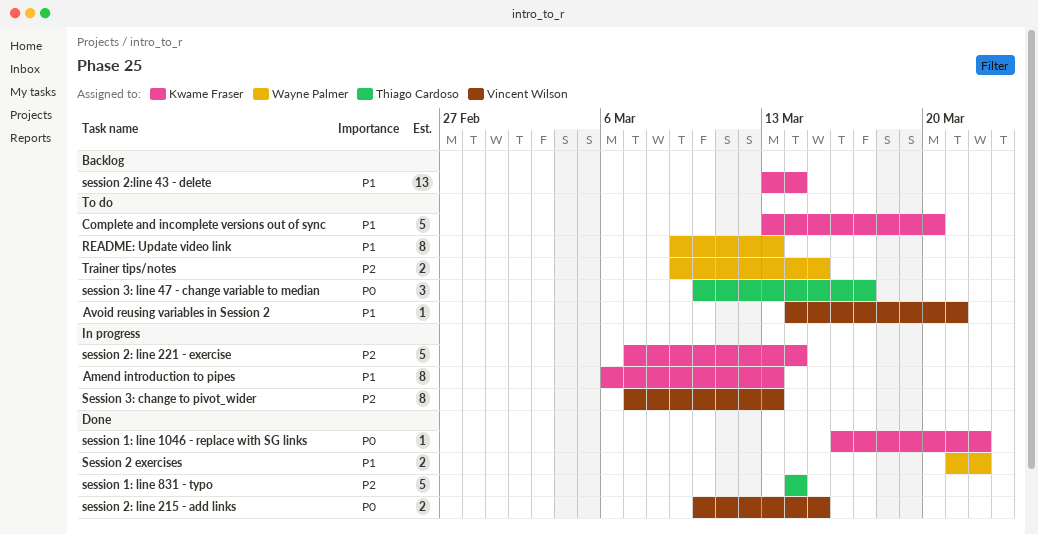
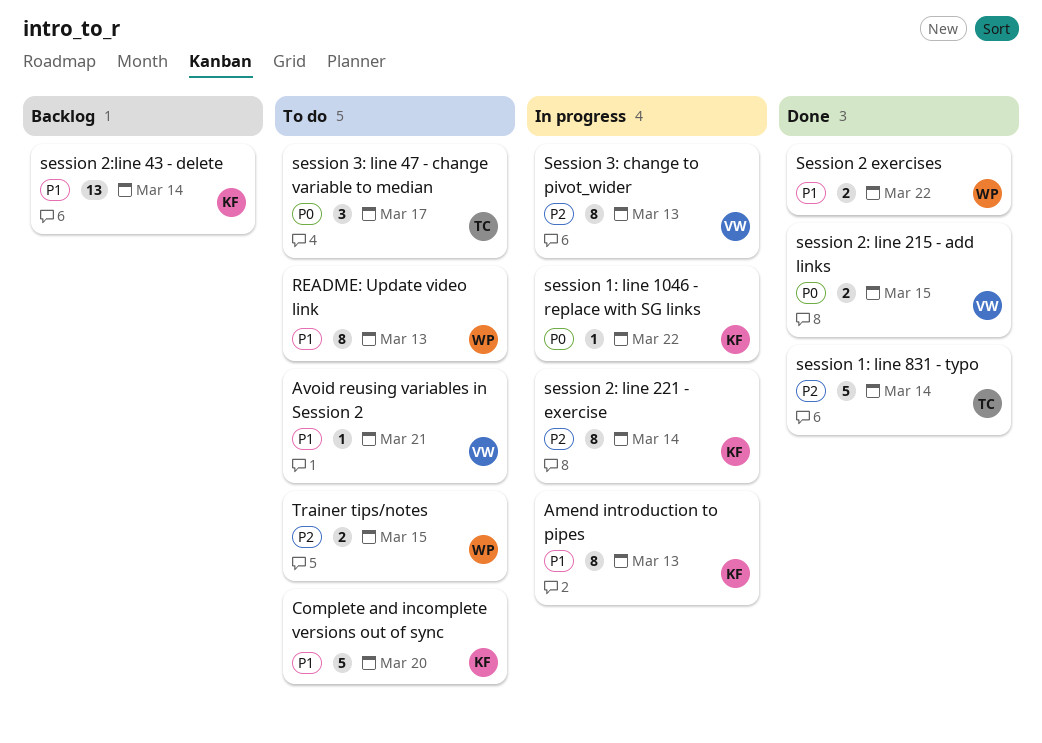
session 1: line 1046 - replace with SG links, status: Done -> In progress
session 2: line 221 - exercise, estimate: 5 -> 8

